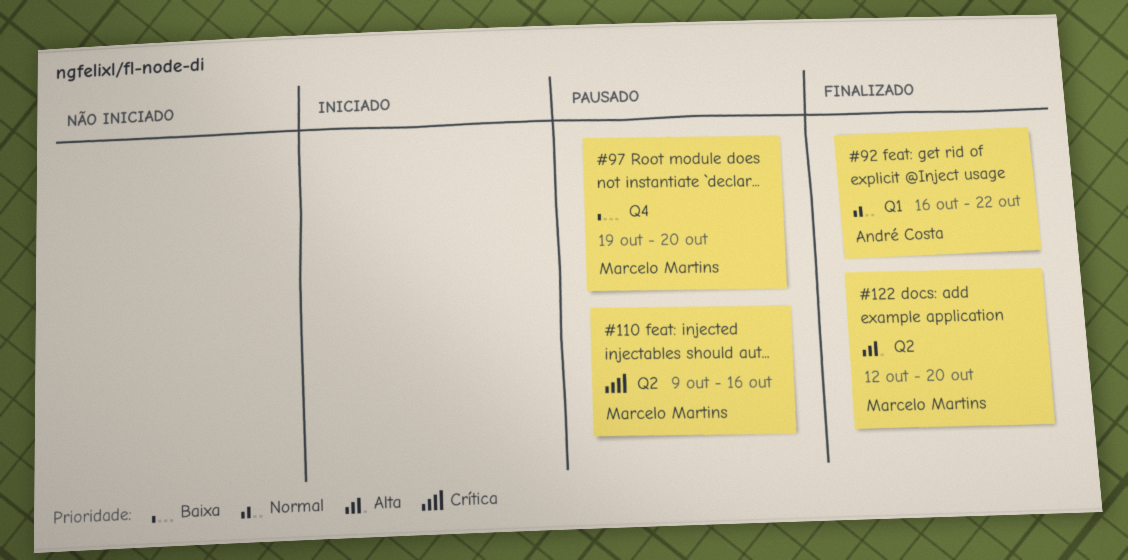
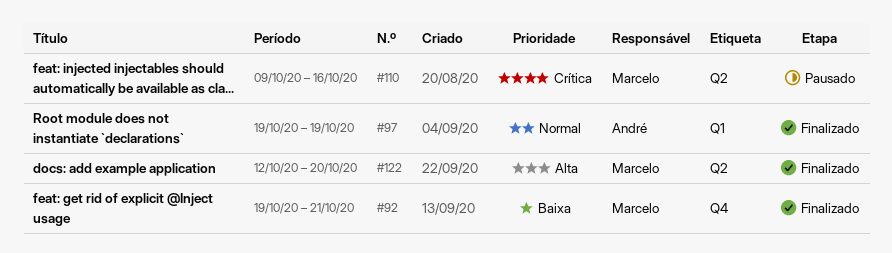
#92, owner: André Costa -> Marcelo Martins
#92, priority: Normal -> Baixa
#92, label: Q1 -> Q4
#92, start: Oct 16 -> Oct 19
#92, due: Oct 22 -> Oct 21
#97, status: Pausado -> Finalizado
#97, owner: Marcelo Martins -> André Costa
#97, priority: Baixa -> Normal
#97, label: Q4 -> Q1
#97, due: Oct 20 -> Oct 19

